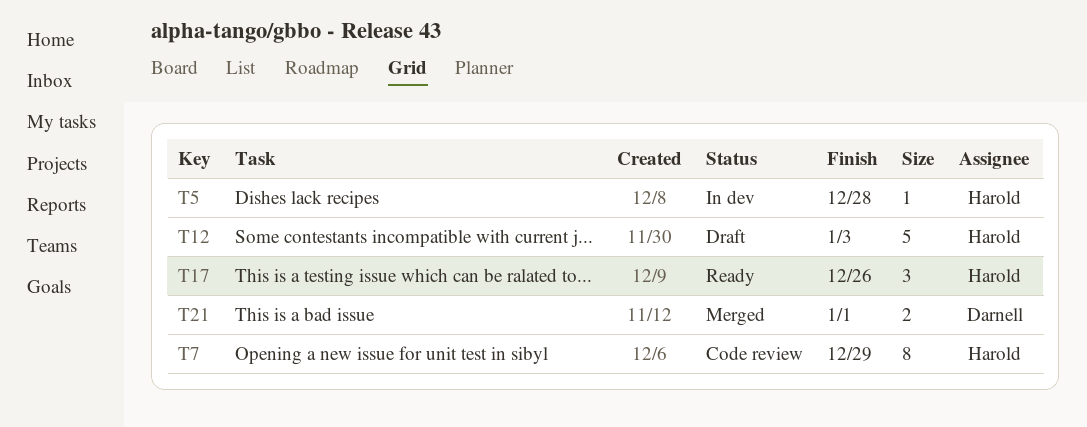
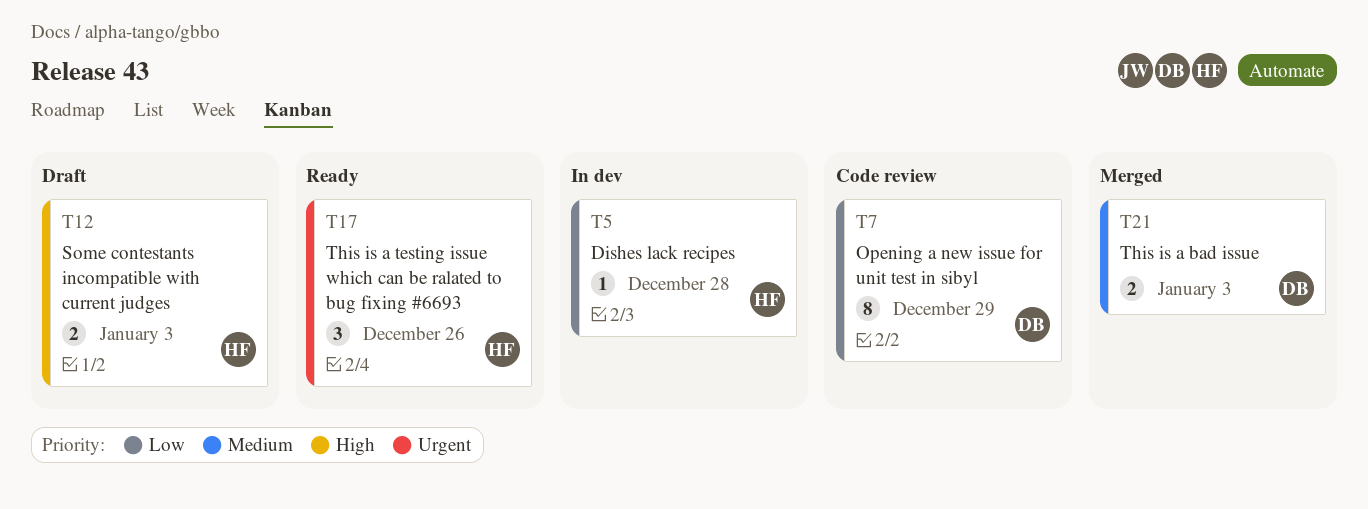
T7, owner: Harold -> Darnell
T12, estimate: 5 -> 2
T21, due: Jan 1 -> Jan 3

